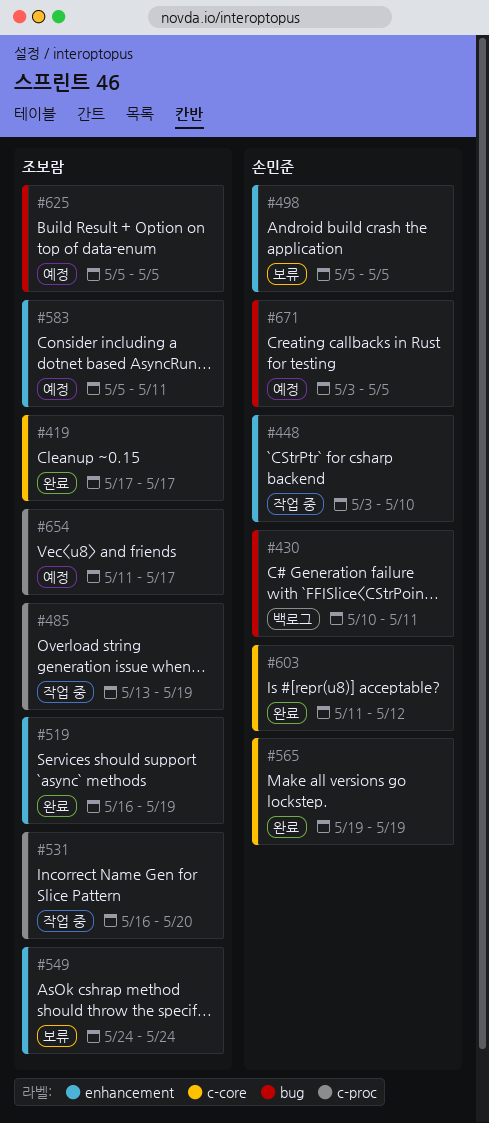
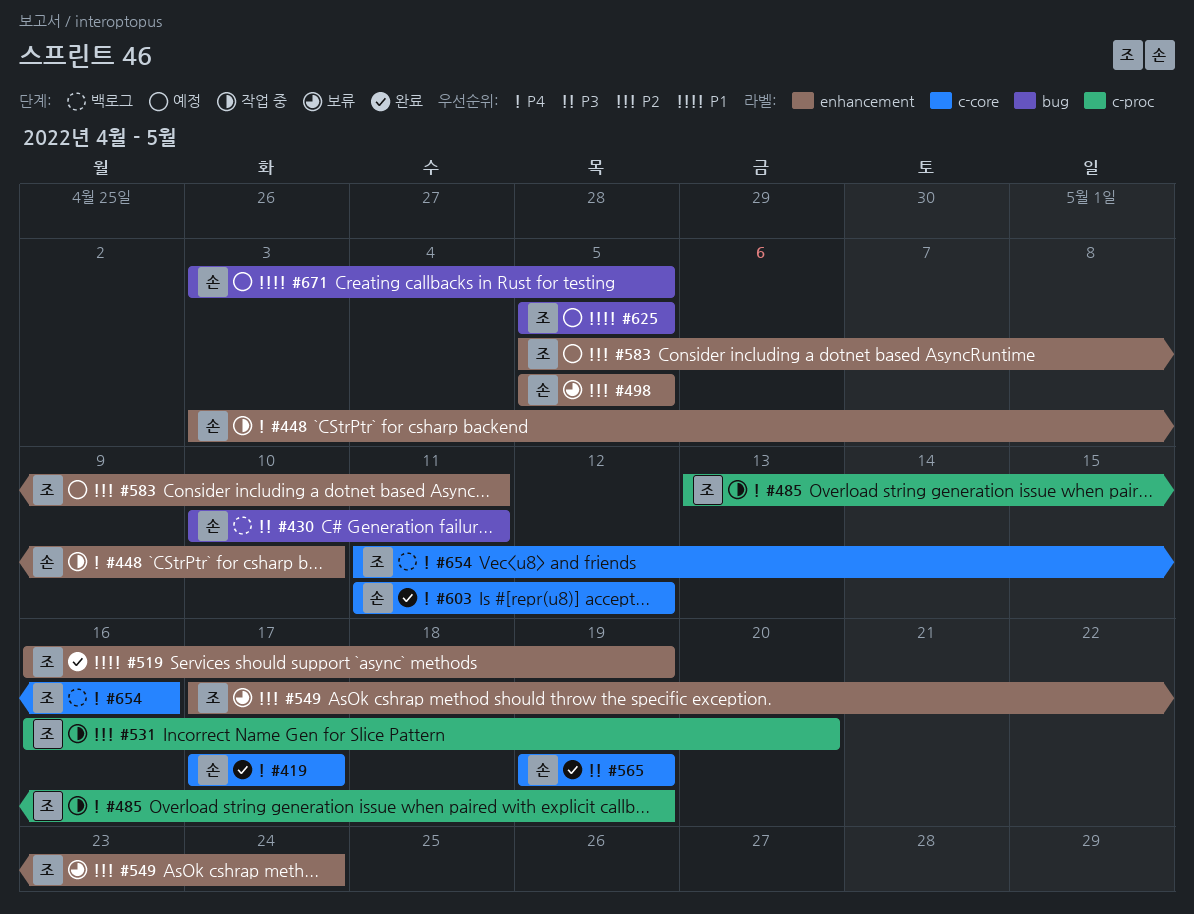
#419, owner: 조보람 -> 손민준
#549, start: May 24 -> May 17
#654, status: 예정 -> 백로그
#654, label: c-proc -> c-core
#654, due: May 17 -> May 16

